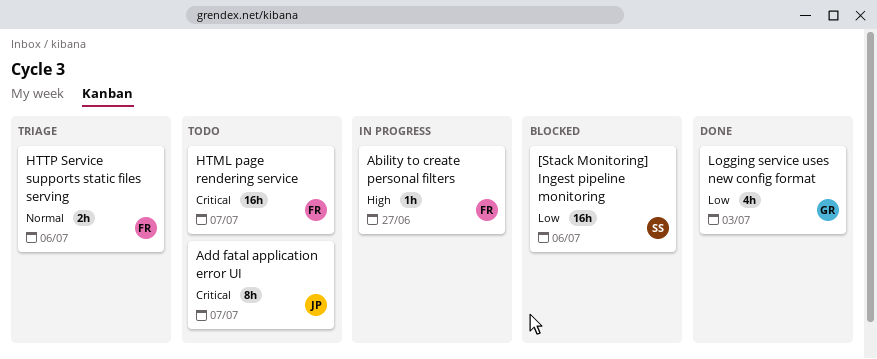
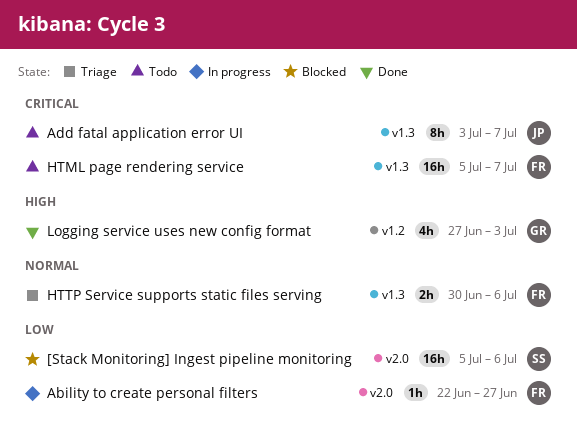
Ability to create personal filters, priority: High -> Low
Logging service uses new config format, priority: Low -> High

